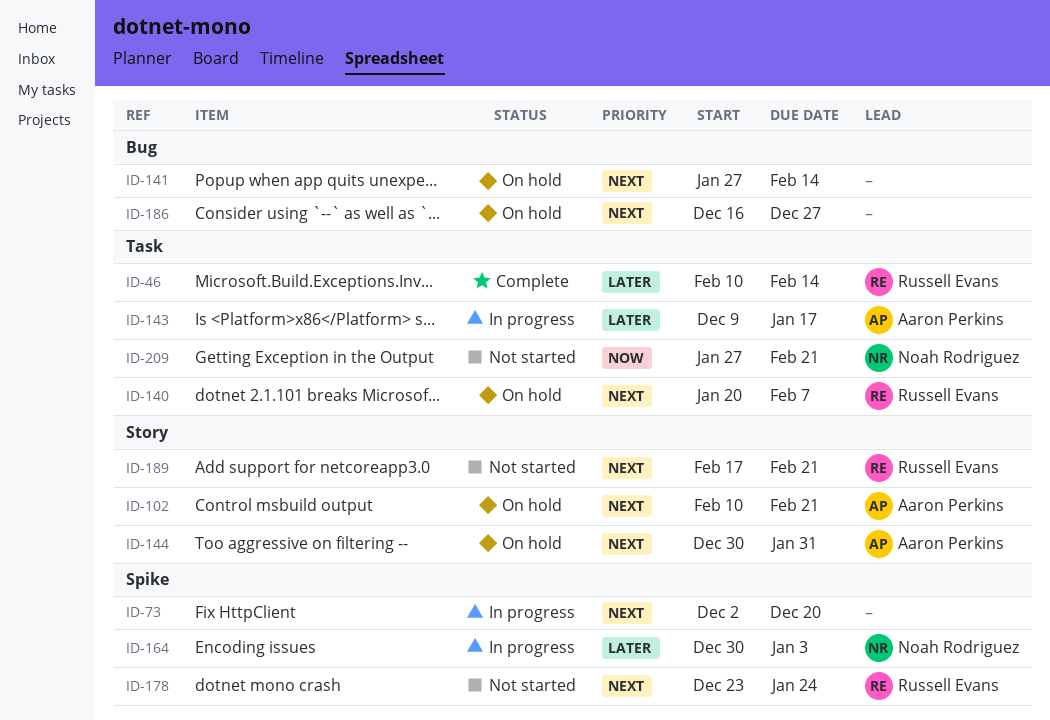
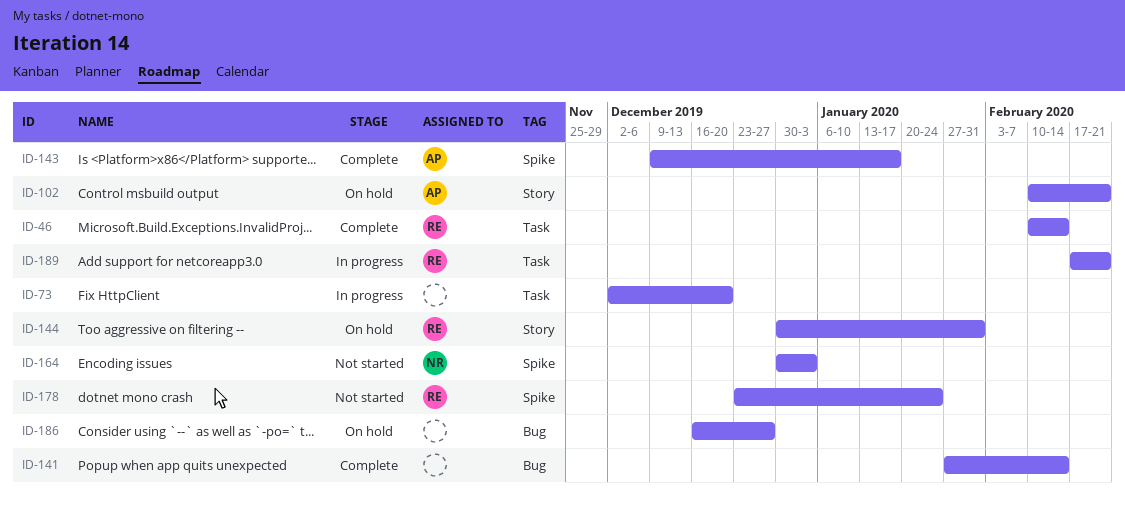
ID-73, label: Spike -> Task
ID-140: present -> none
ID-141, status: On hold -> Complete
ID-143, status: In progress -> Complete
ID-143, label: Task -> Spike
ID-144, owner: Aaron Perkins -> Russell Evans
ID-164, status: In progress -> Not started
ID-189, status: Not started -> In progress
ID-189, label: Story -> Task
ID-209: present -> none

